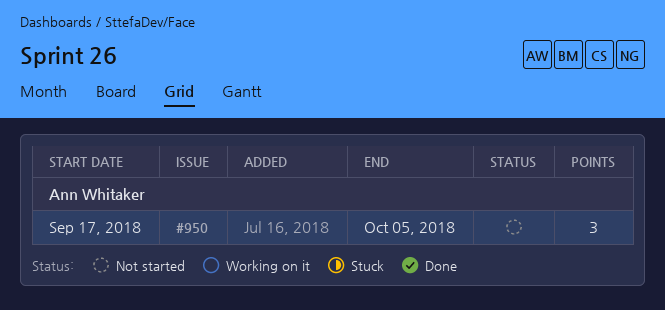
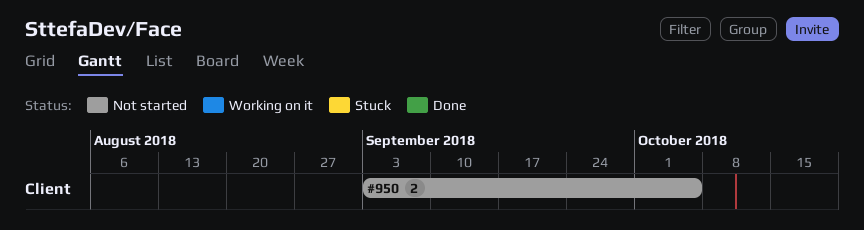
#950, estimate: 3 -> 2
#950, start: Sep 17 -> Sep 3

